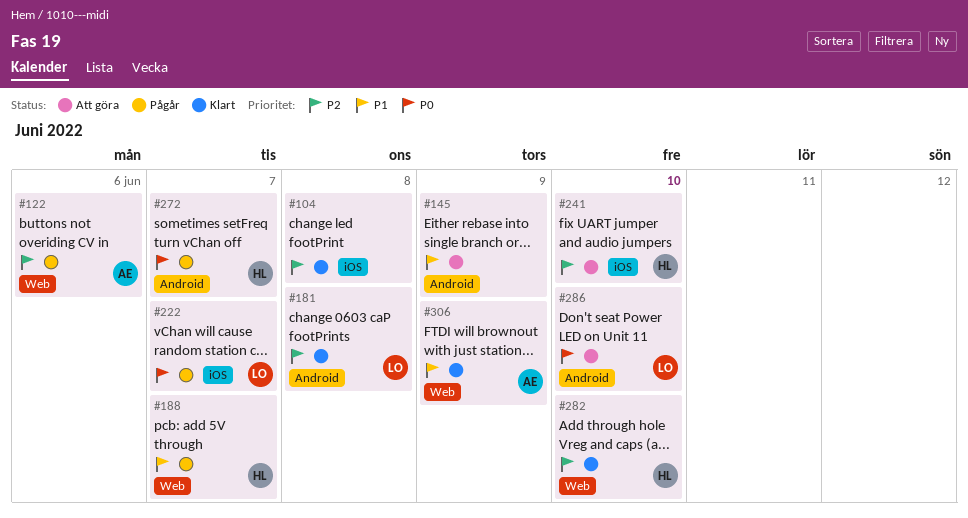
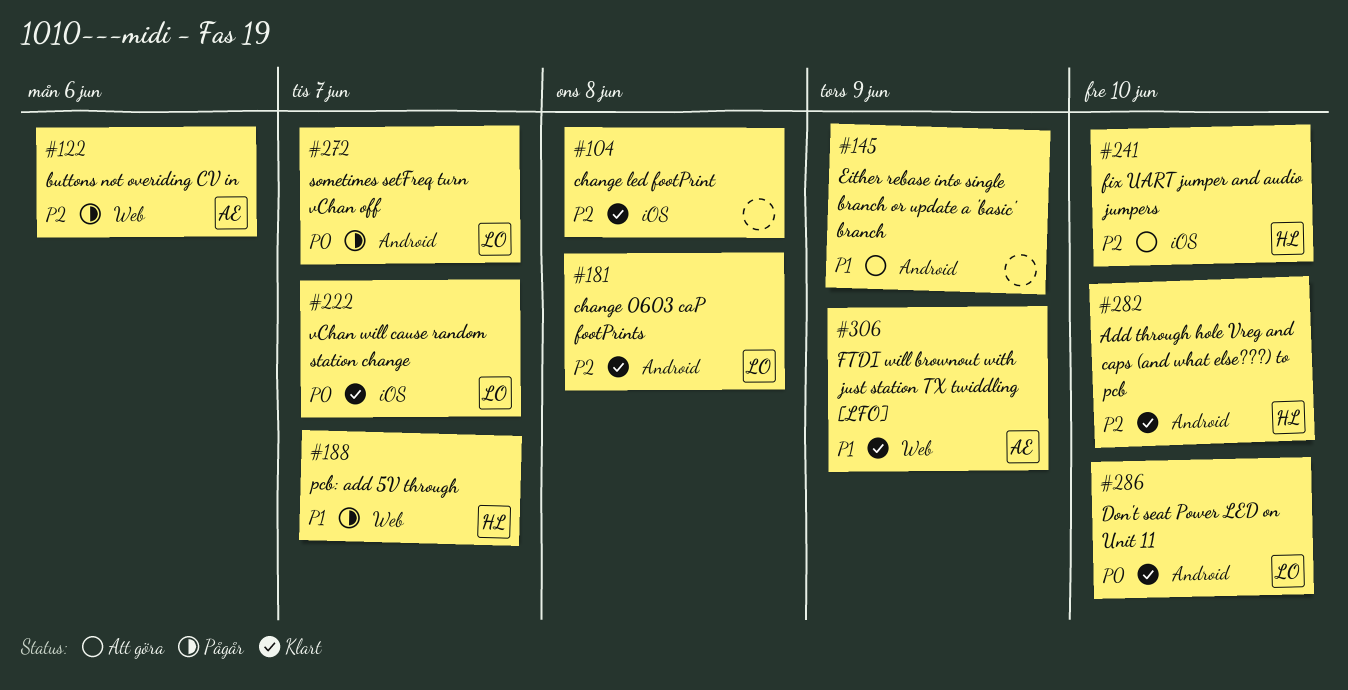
#222, status: Pågår -> Klart
#272, owner: HL -> LO
#282, label: Web -> Android
#286, status: Att göra -> Klart

